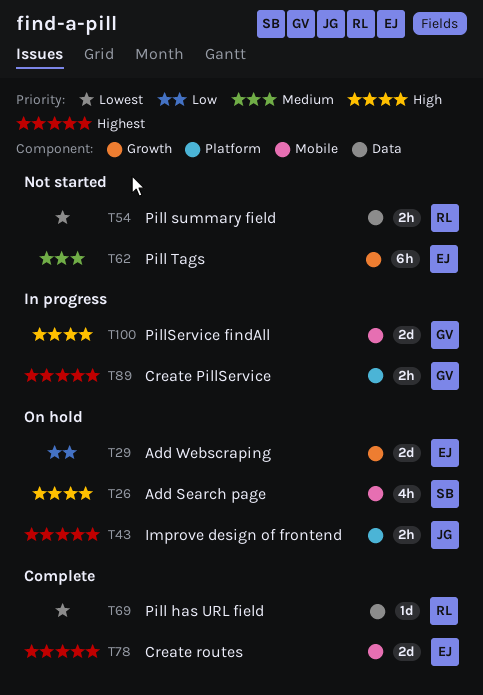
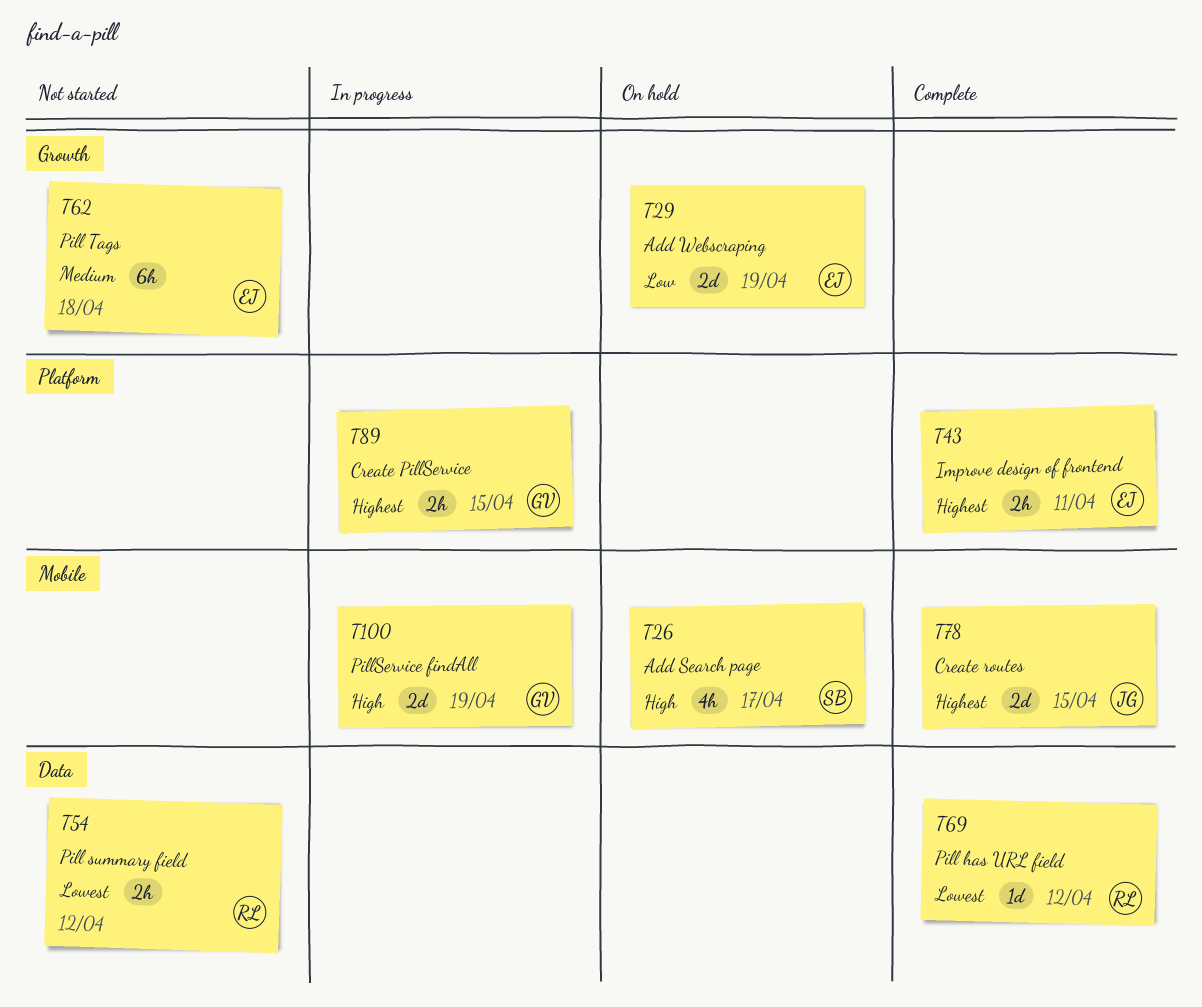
T43, status: On hold -> Complete
T43, owner: JG -> EJ
T78, owner: EJ -> JG

